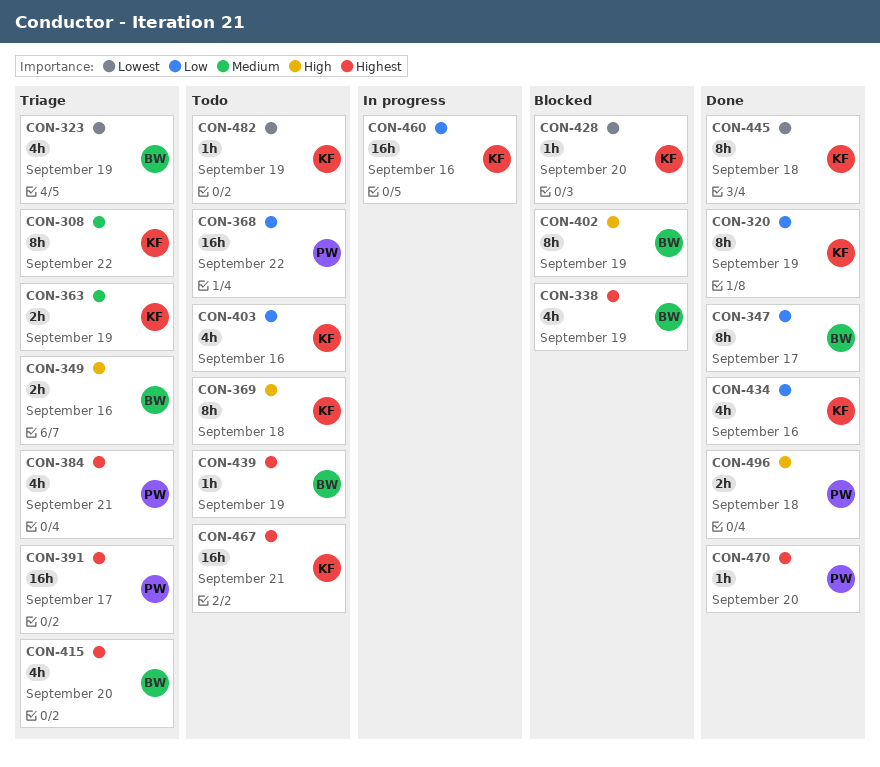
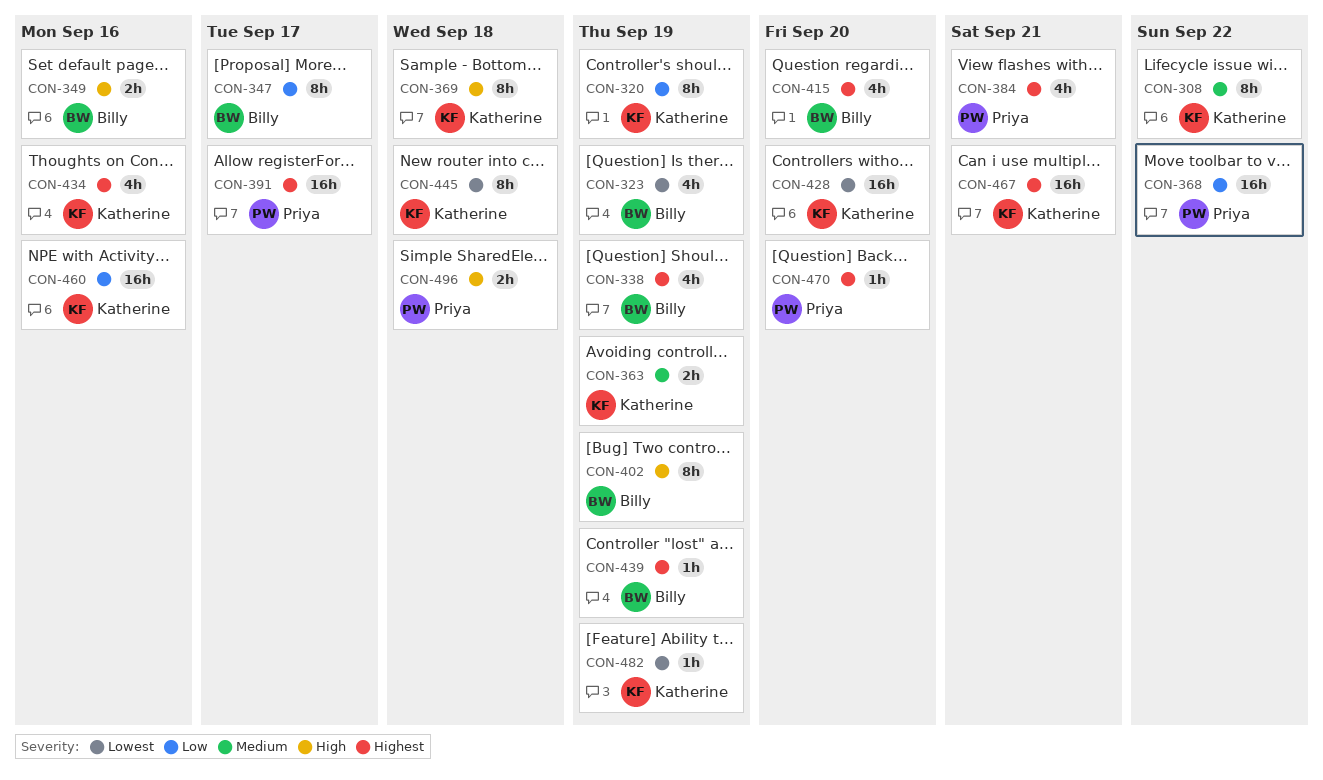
CON-403: present -> none
CON-428, estimate: 1h -> 16h
CON-434, priority: Low -> Highest

